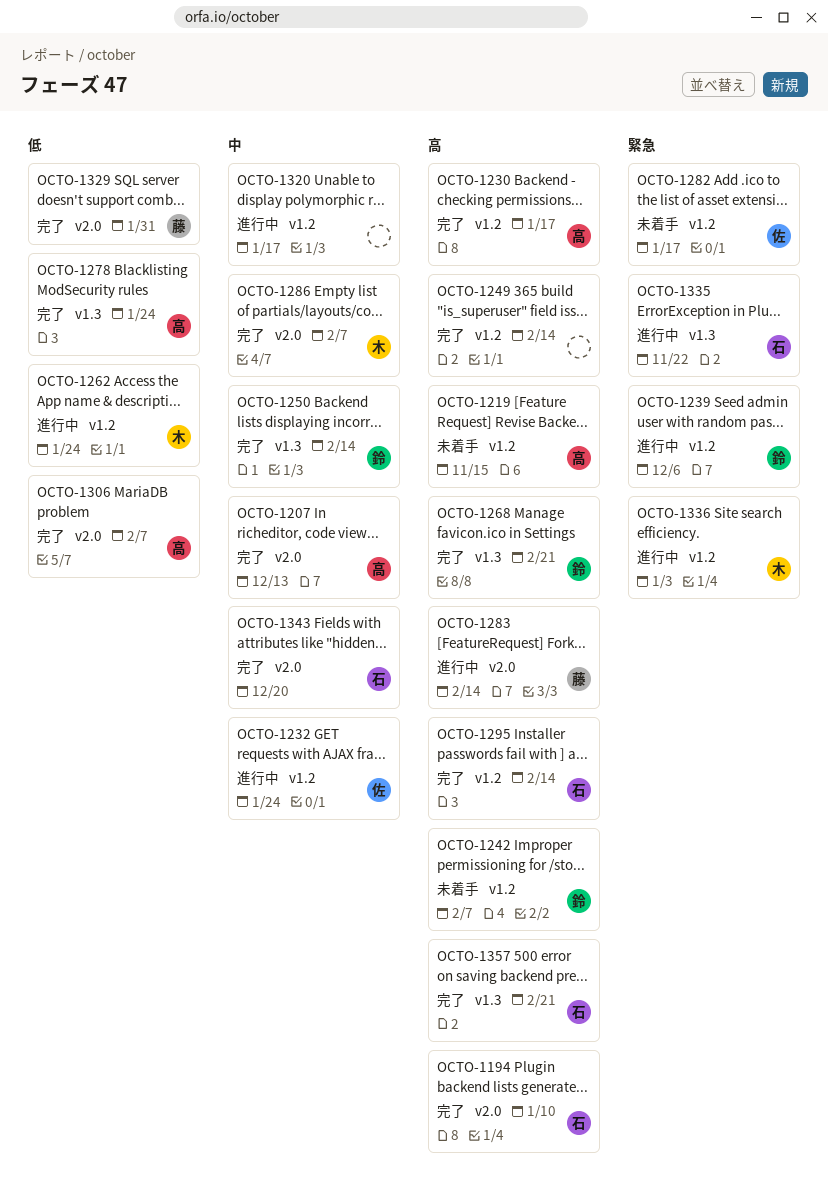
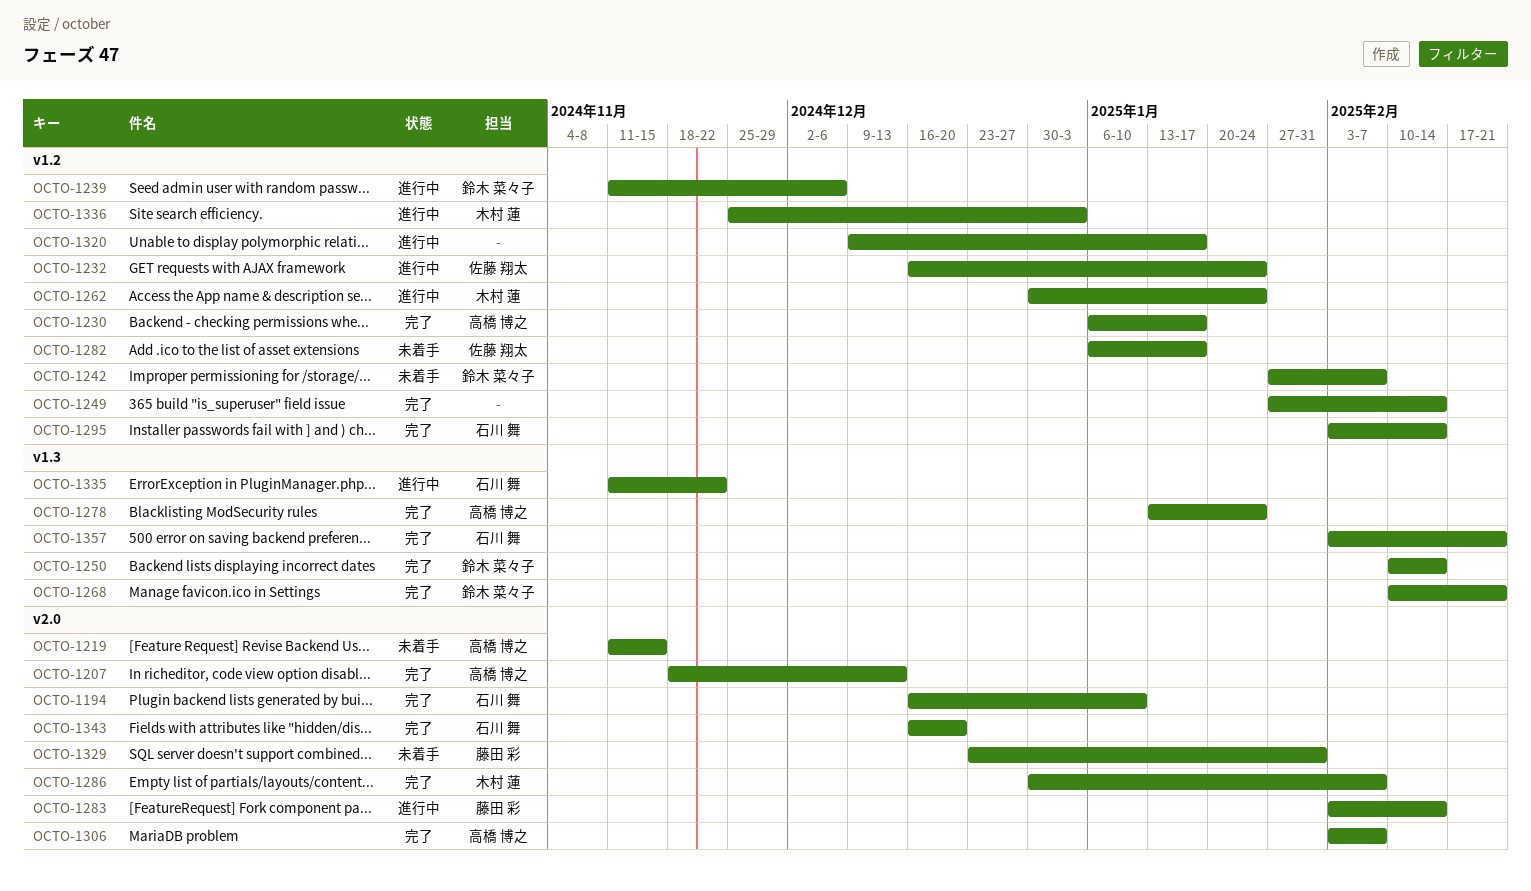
OCTO-1219, label: v1.2 -> v2.0
OCTO-1329, status: 完了 -> 未着手

